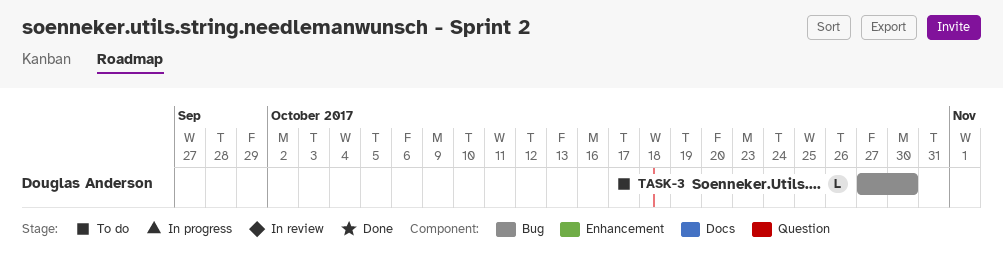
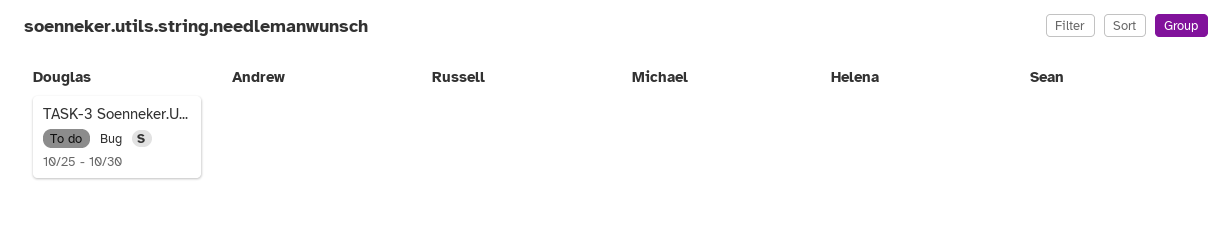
TASK-3, estimate: L -> S
TASK-3, start: Oct 27 -> Oct 25

